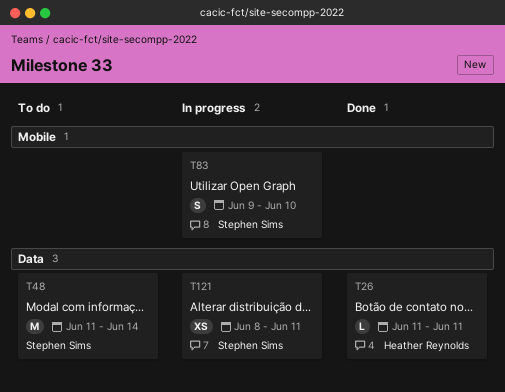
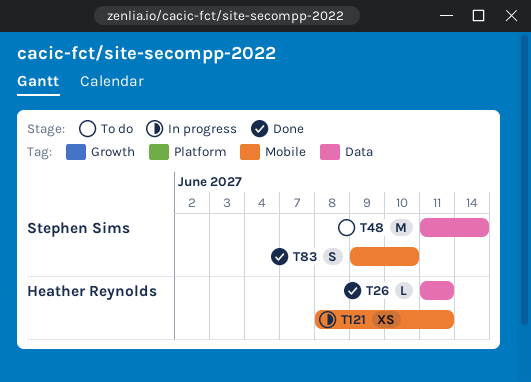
T83, status: In progress -> Done
T121, owner: Stephen Sims -> Heather Reynolds
T121, label: Data -> Mobile

